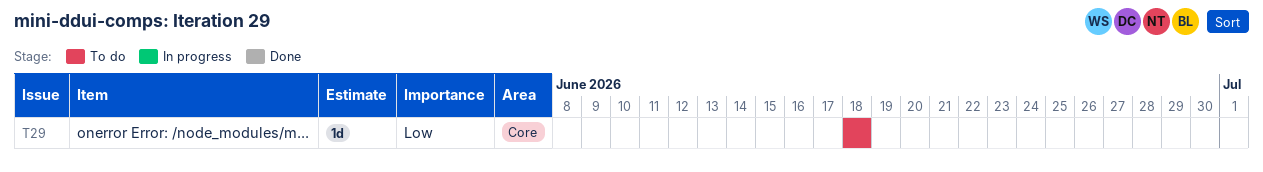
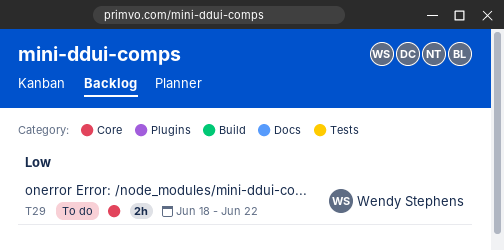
T29, estimate: 1d -> 2h
T29, due: Jun 18 -> Jun 22

